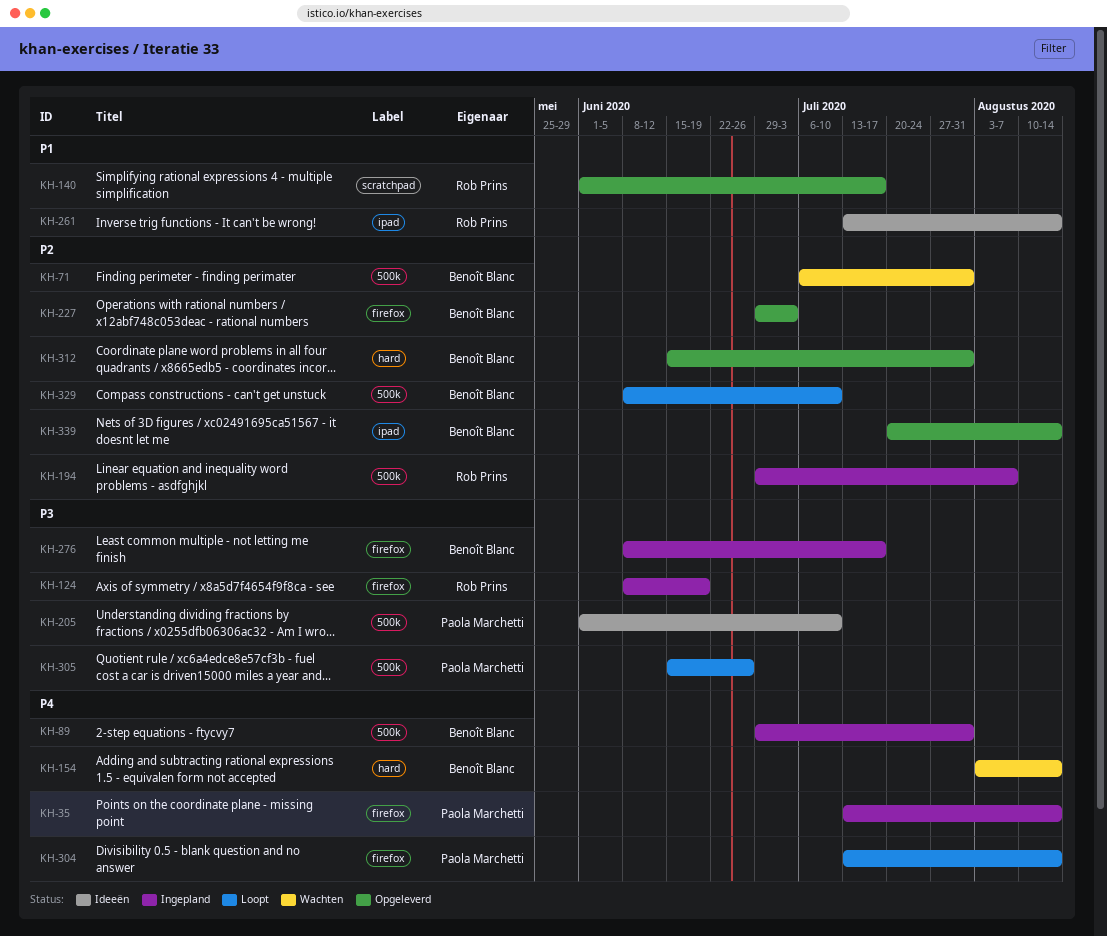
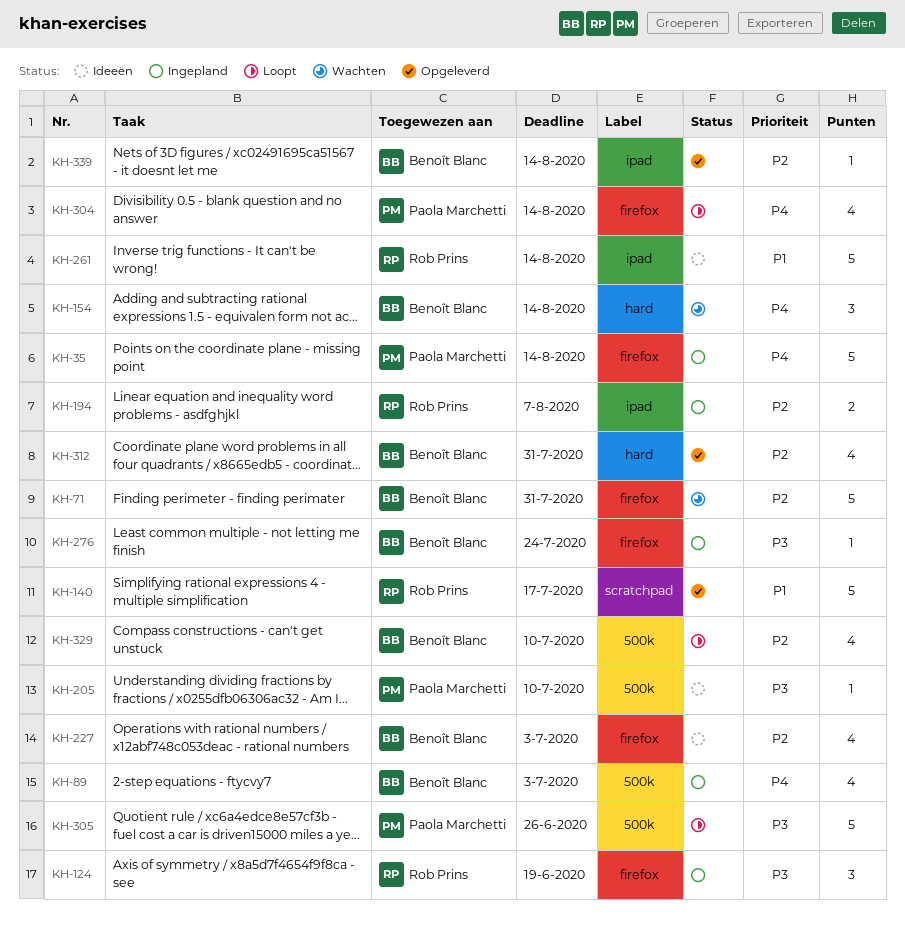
KH-71, label: 500k -> firefox
KH-89, due: Jul 31 -> Jul 3
KH-194, label: 500k -> ipad
KH-227, status: Opgeleverd -> Ideeën
KH-276, due: Jul 17 -> Jul 24

